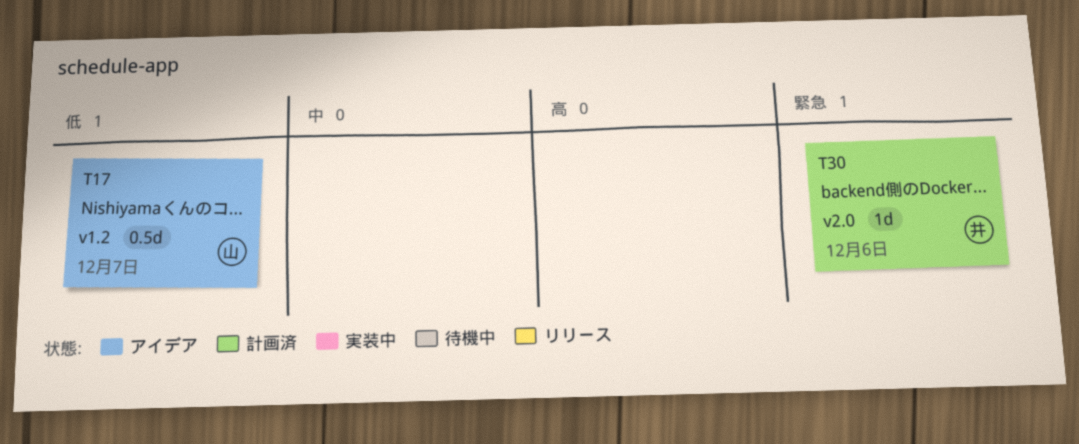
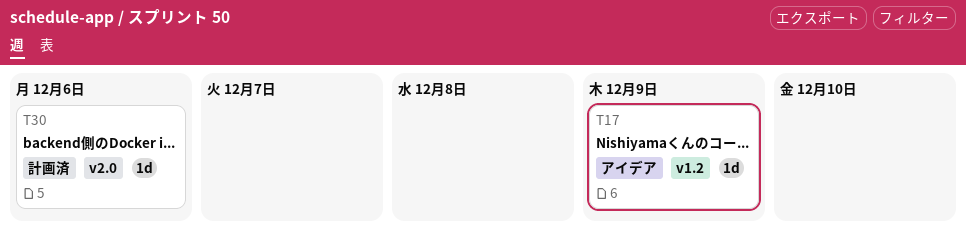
T17, estimate: 0.5d -> 1d
T17, due: Dec 7 -> Dec 9

